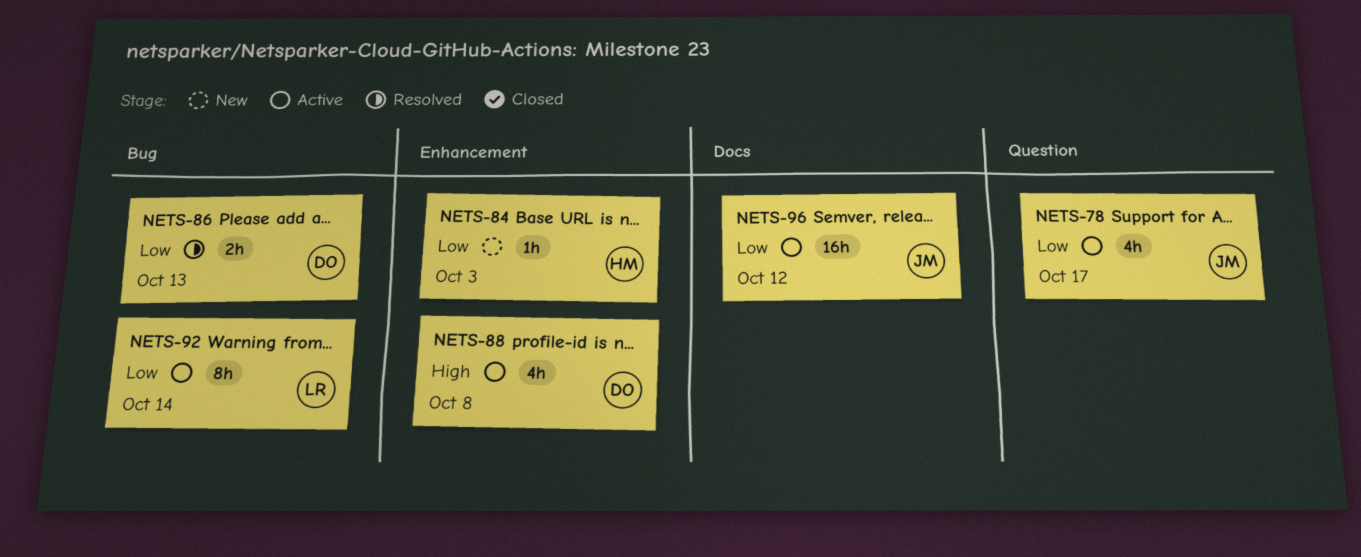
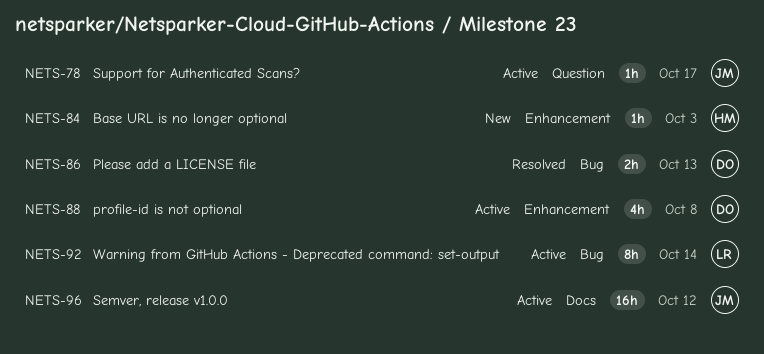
NETS-78, estimate: 4h -> 1h

